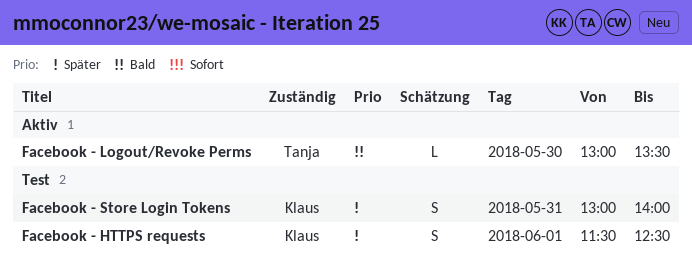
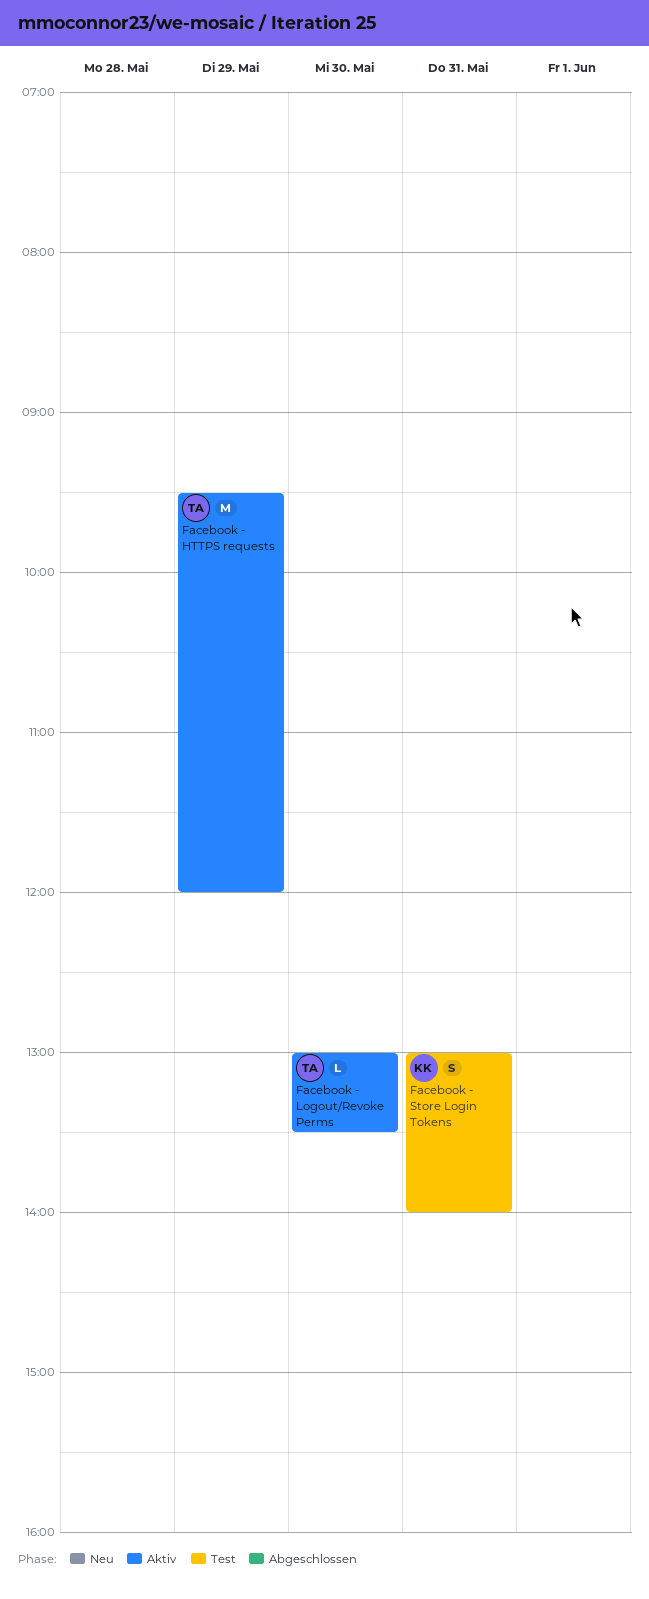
Facebook - HTTPS requests, status: Test -> Aktiv
Facebook - HTTPS requests, owner: Klaus -> Tanja
Facebook - HTTPS requests, estimate: S -> M
Facebook - HTTPS requests, day: Jun 1 -> May 29
Facebook - HTTPS requests, begins: 11:30 -> 09:30
Facebook - HTTPS requests, ends: 12:30 -> 12:00

